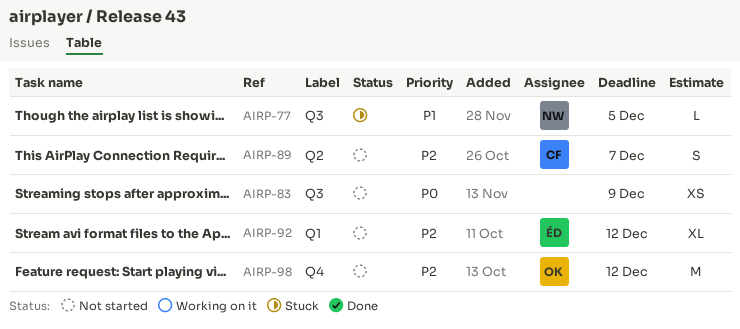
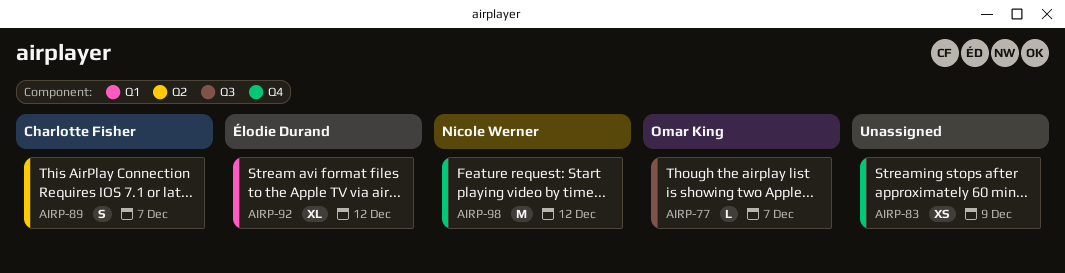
AIRP-77, owner: Nicole Werner -> Omar King
AIRP-77, due: Dec 5 -> Dec 7
AIRP-83, label: Q3 -> Q4
AIRP-98, owner: Omar King -> Nicole Werner

